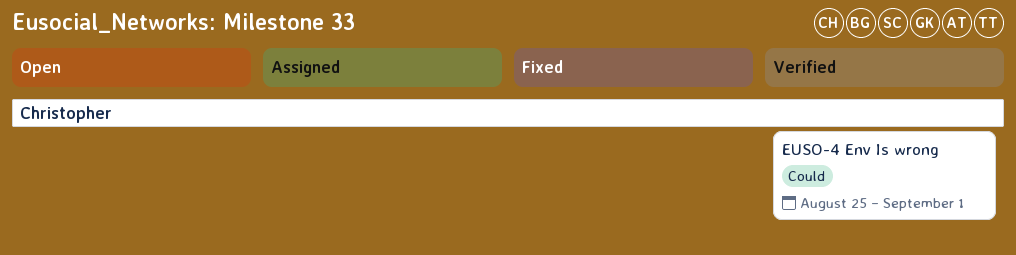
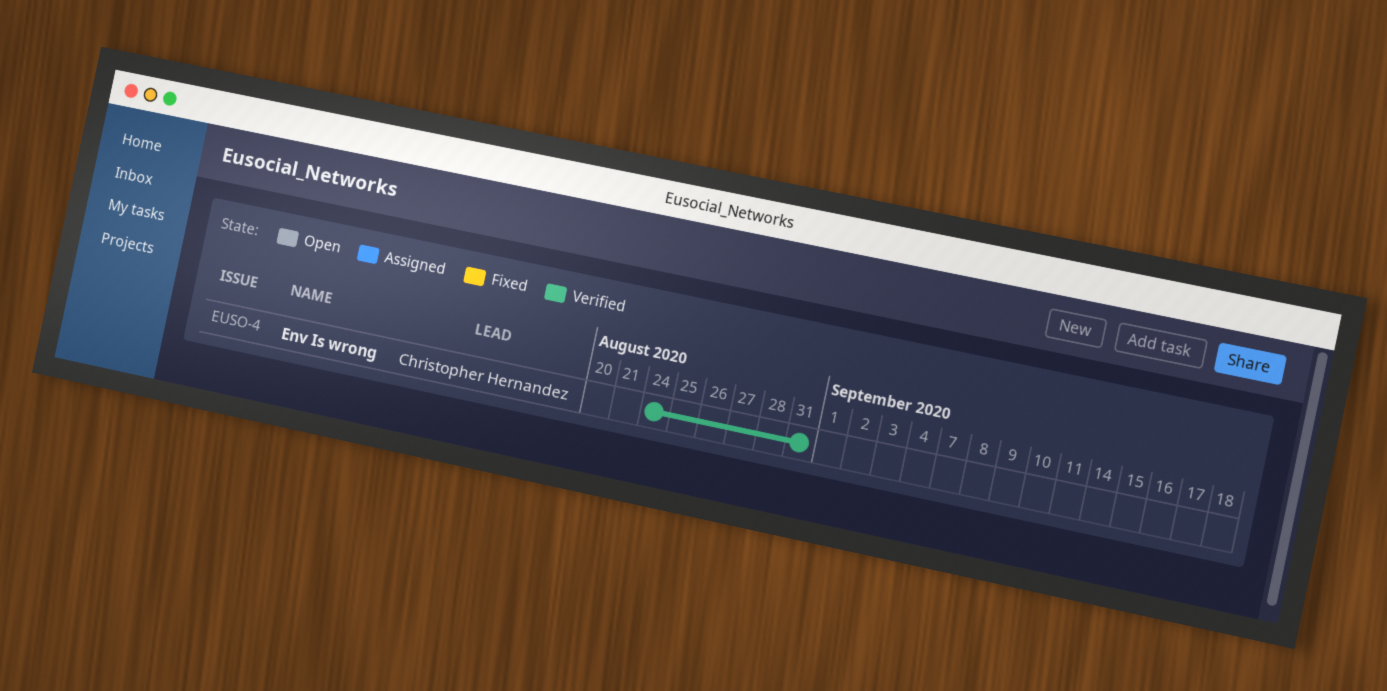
EUSO-4, start: Aug 25 -> Aug 24
EUSO-4, due: Sep 1 -> Aug 31

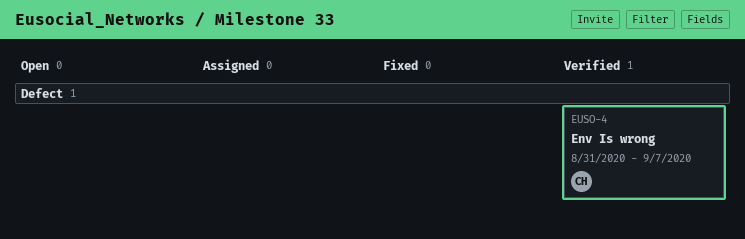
EUSO-4, start: Aug 24 -> Aug 31
EUSO-4, due: Aug 31 -> Sep 7

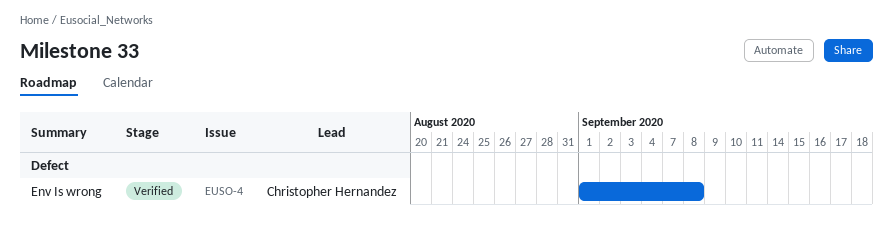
EUSO-4, start: Aug 31 -> Sep 1
EUSO-4, due: Sep 7 -> Sep 8

